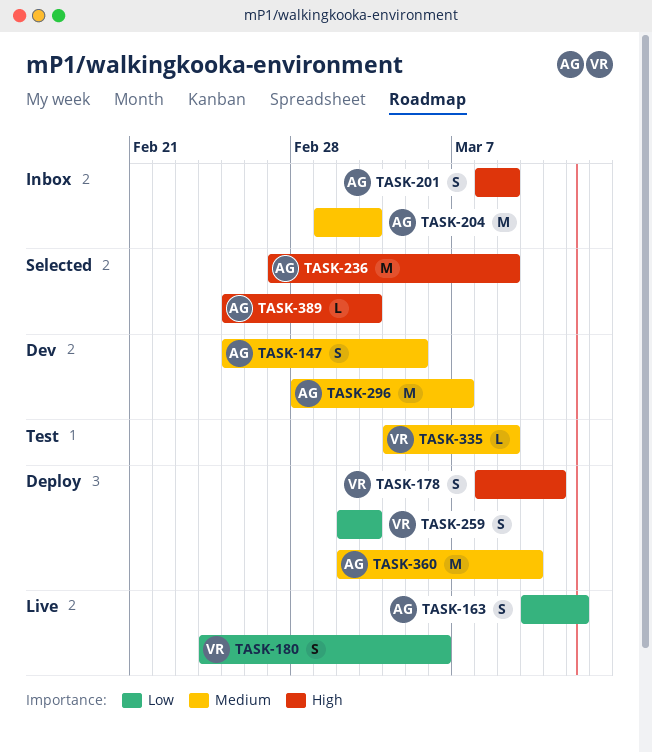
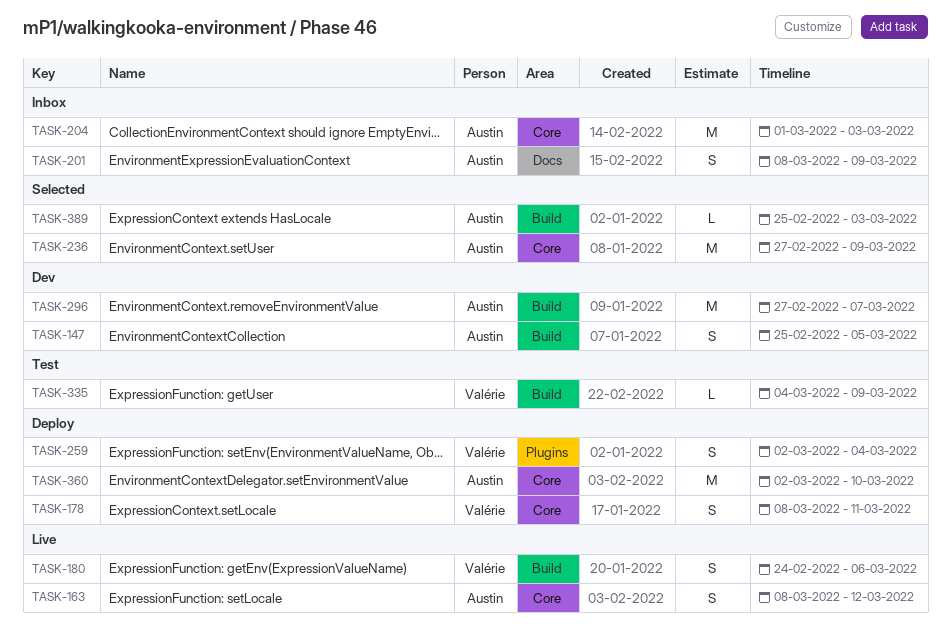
TASK-163, start: Mar 10 -> Mar 8
TASK-259, due: Mar 3 -> Mar 4
TASK-296, start: Feb 28 -> Feb 27

